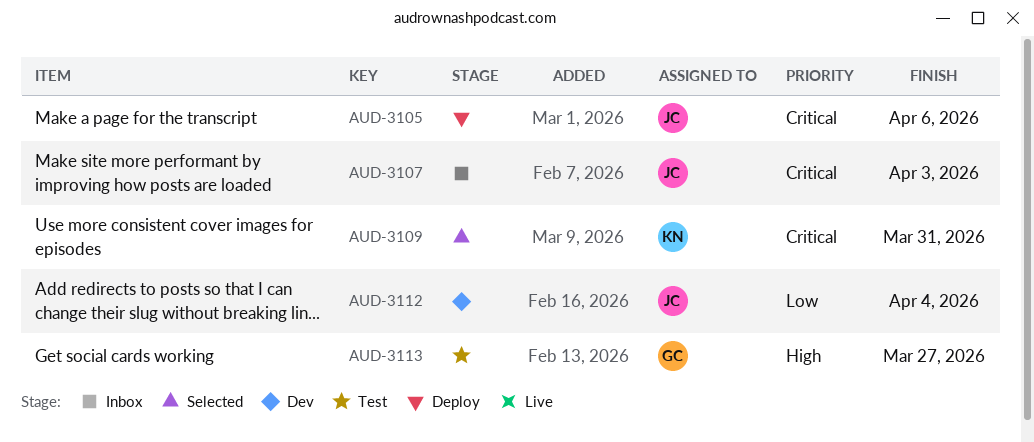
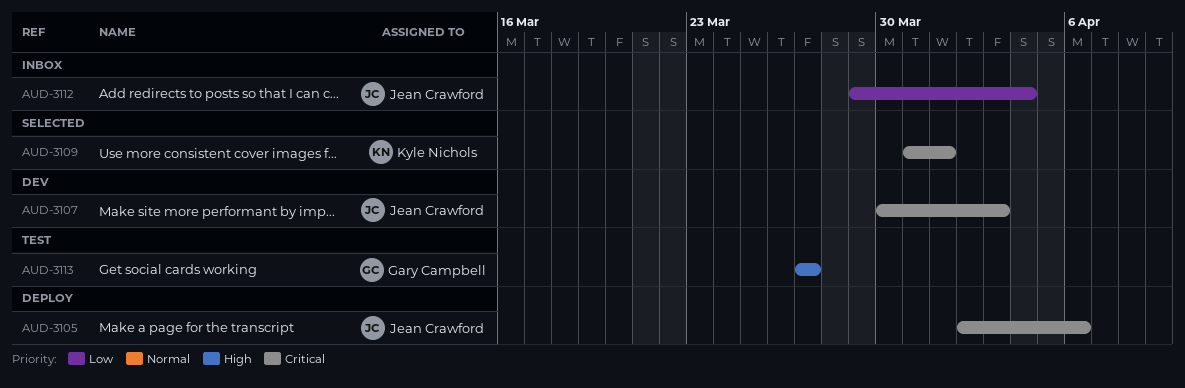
AUD-3107, status: Inbox -> Dev
AUD-3109, due: Mar 31 -> Apr 1
AUD-3112, status: Dev -> Inbox

